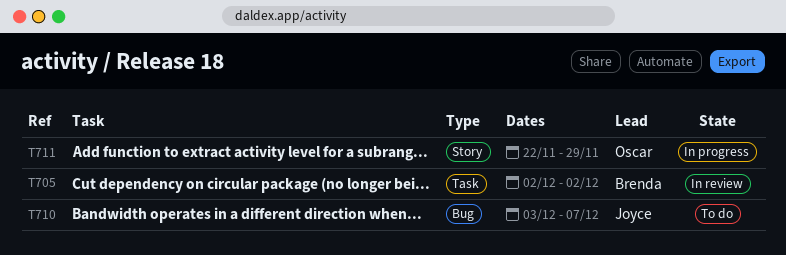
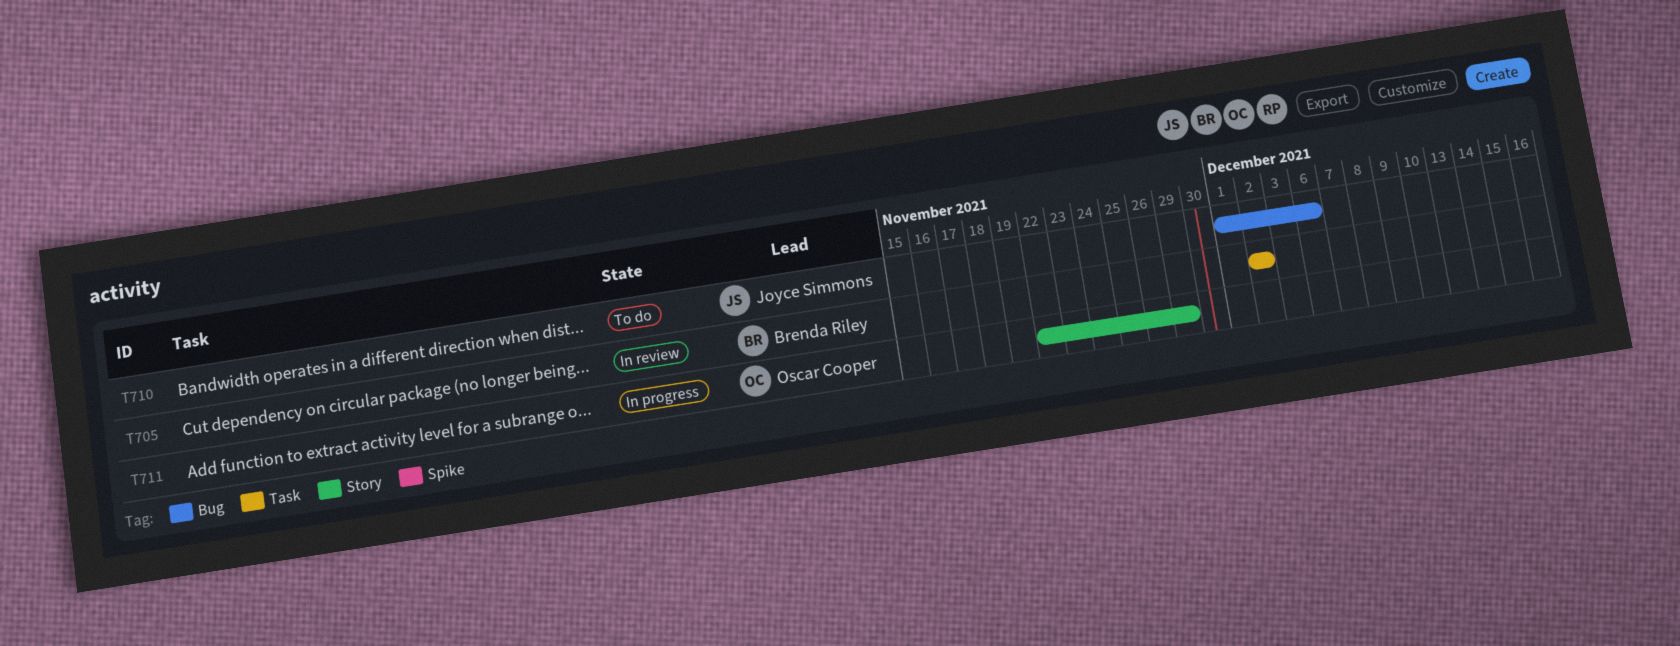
T710, start: Dec 3 -> Dec 1
T710, due: Dec 7 -> Dec 6

